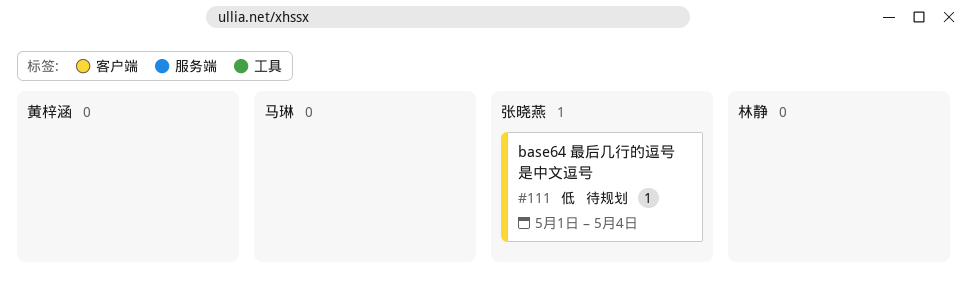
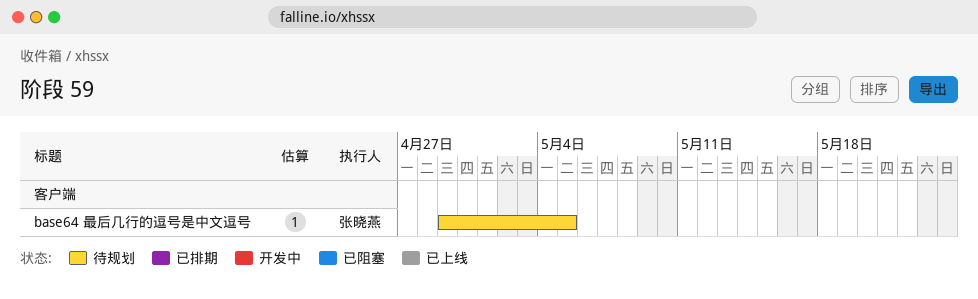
base64 最后几行的逗号是中文逗号, start: May 1 -> Apr 29
base64 最后几行的逗号是中文逗号, due: May 4 -> May 5

